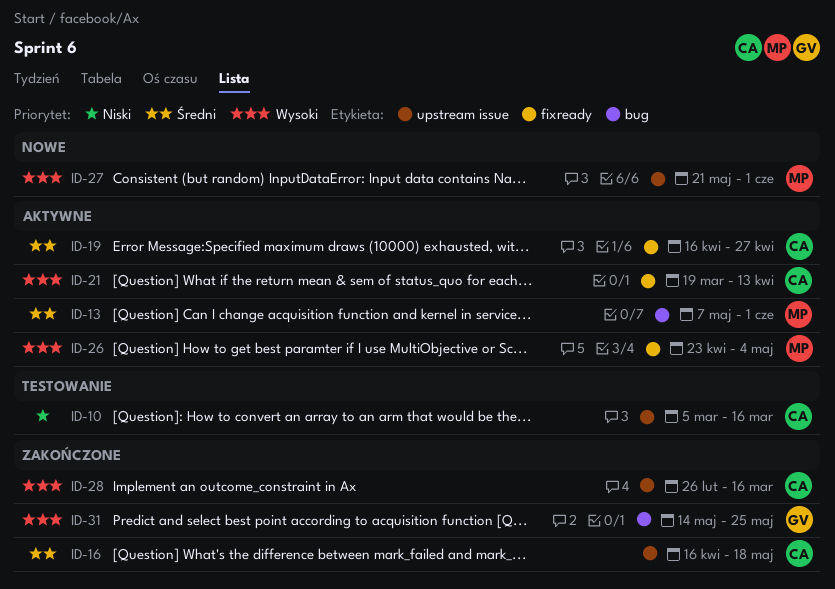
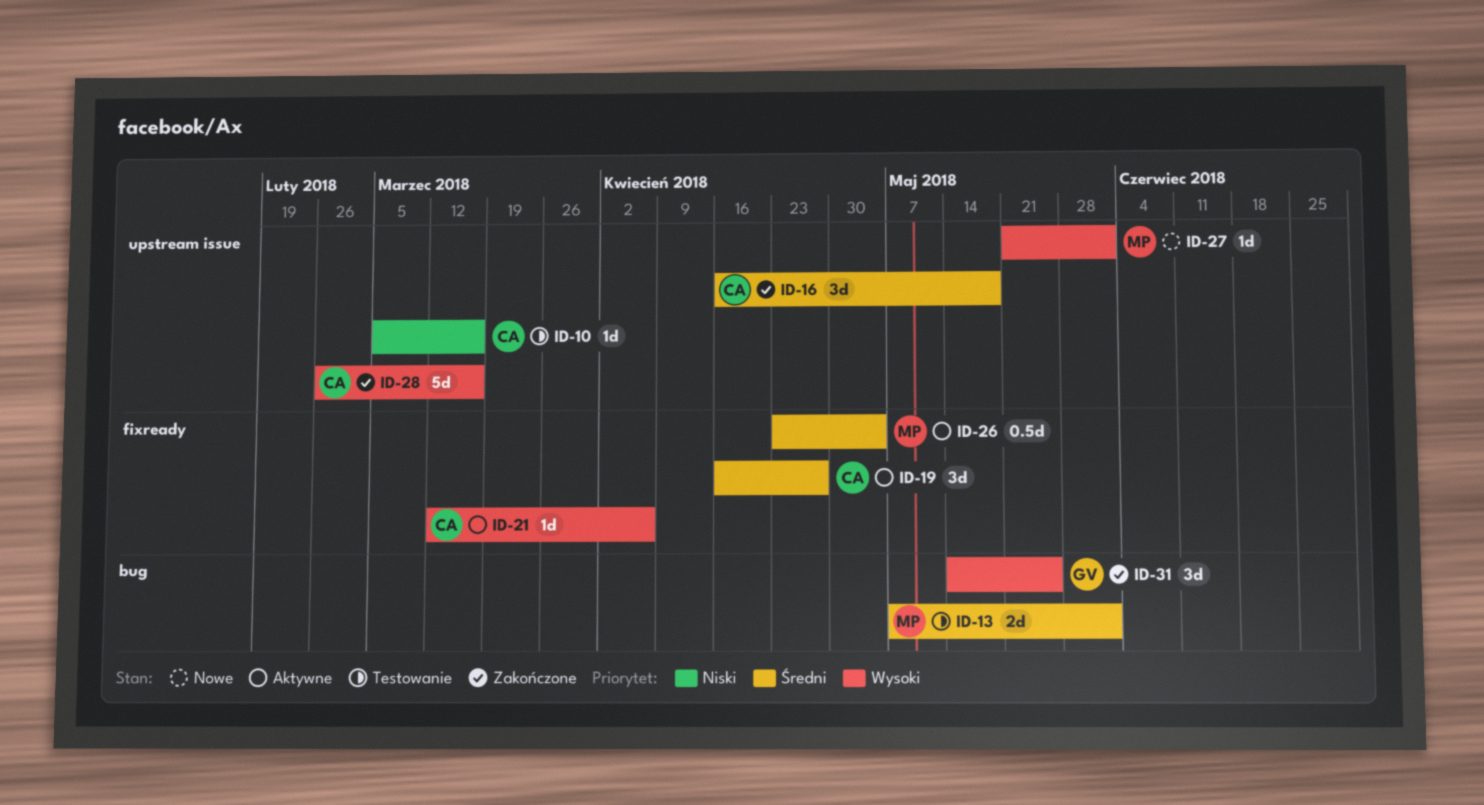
ID-13, status: Aktywne -> Testowanie
ID-21, start: Mar 19 -> Mar 12
ID-21, due: Apr 13 -> Apr 6
ID-26, priority: Wysoki -> Średni

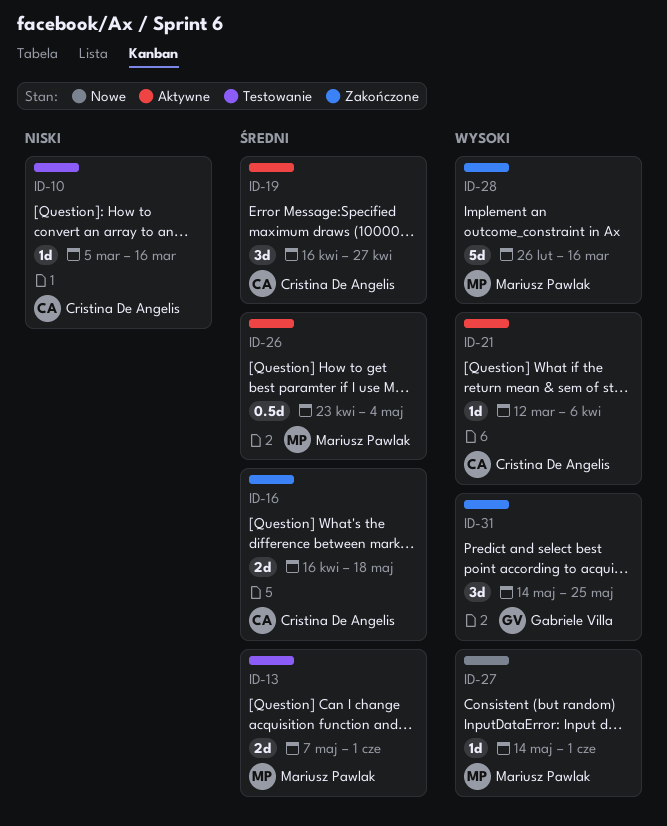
ID-16, estimate: 3d -> 2d
ID-27, start: May 21 -> May 14
ID-28, owner: Cristina De Angelis -> Mariusz Pawlak

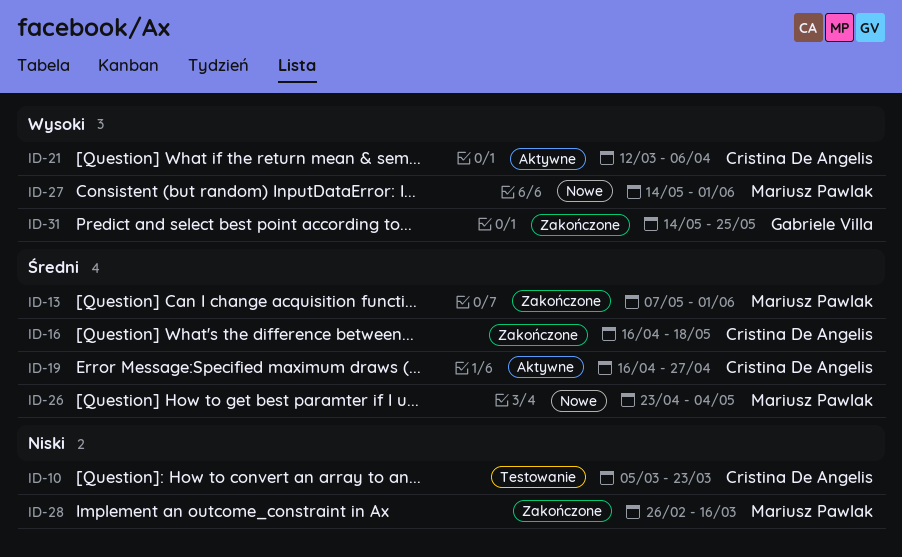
ID-10, due: Mar 16 -> Mar 23
ID-13, status: Testowanie -> Zakończone
ID-26, status: Aktywne -> Nowe
ID-28, priority: Wysoki -> Niski

